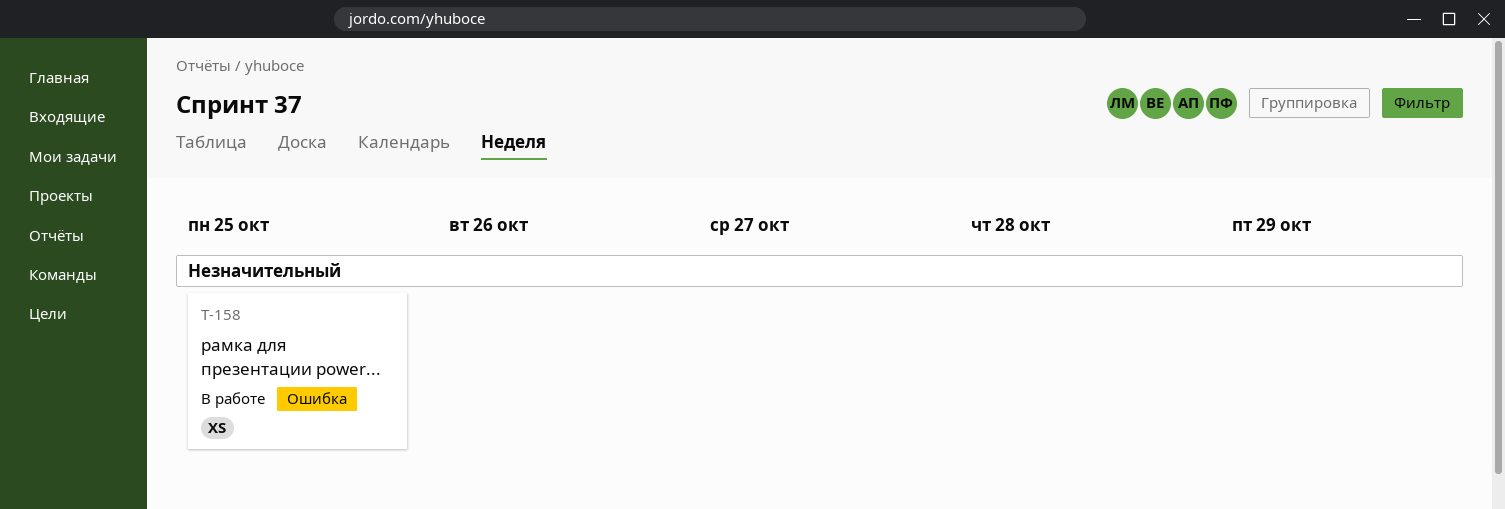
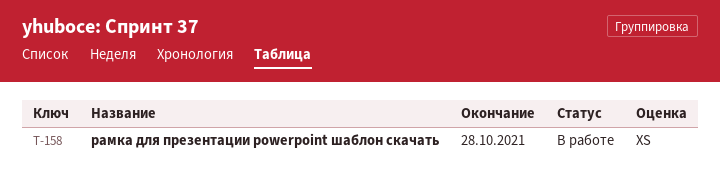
T-158, due: Oct 25 -> Oct 28

